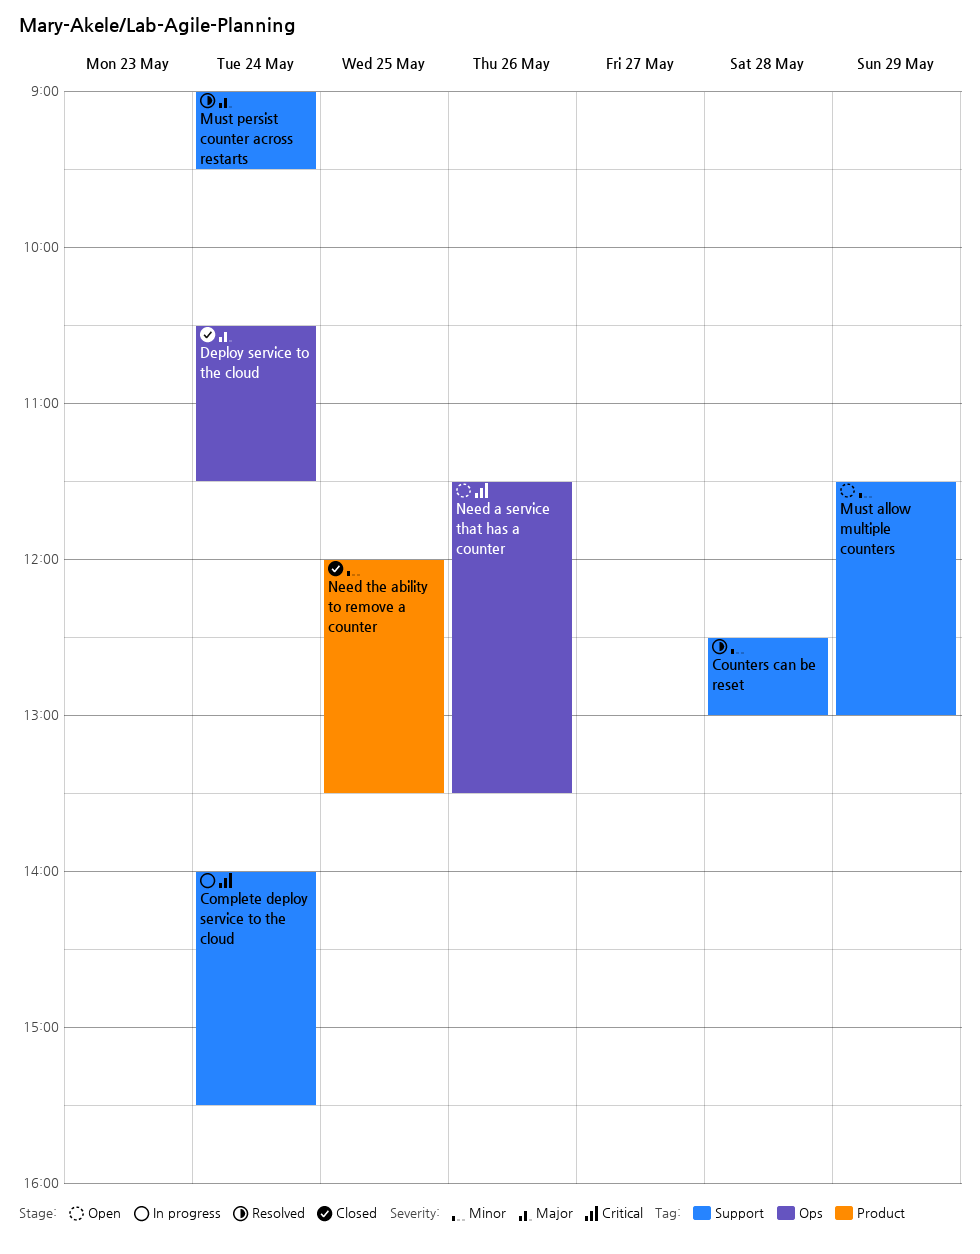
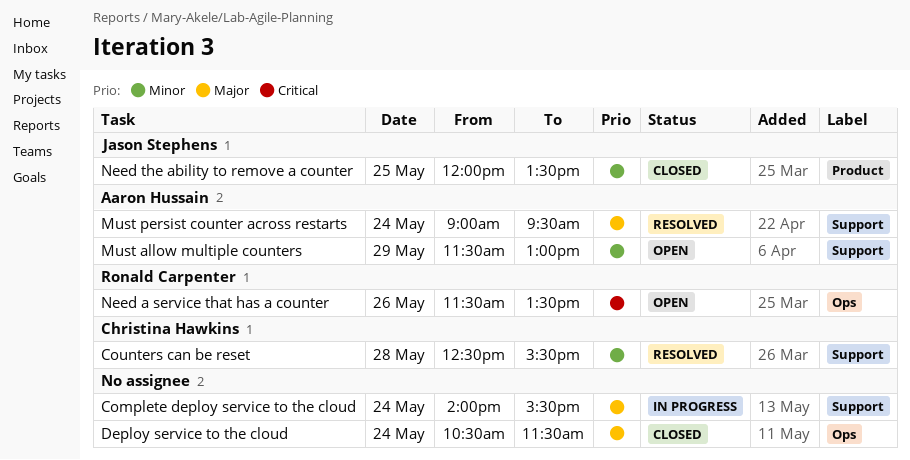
Complete deploy service to the cloud, priority: Critical -> Major
Counters can be reset, ends: 13:00 -> 15:30

